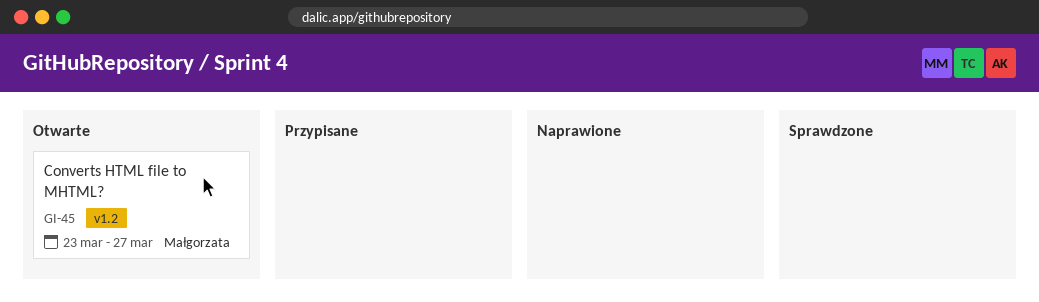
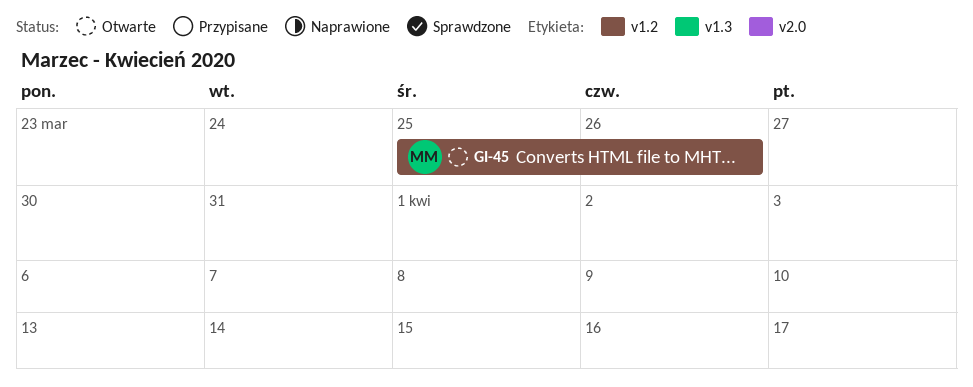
GI-45, start: Mar 23 -> Mar 25
GI-45, due: Mar 27 -> Mar 26

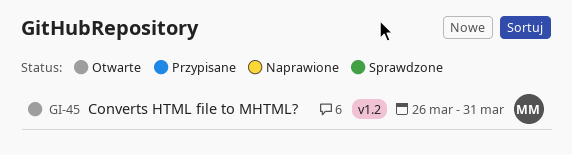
GI-45, start: Mar 25 -> Mar 26
GI-45, due: Mar 26 -> Mar 31

